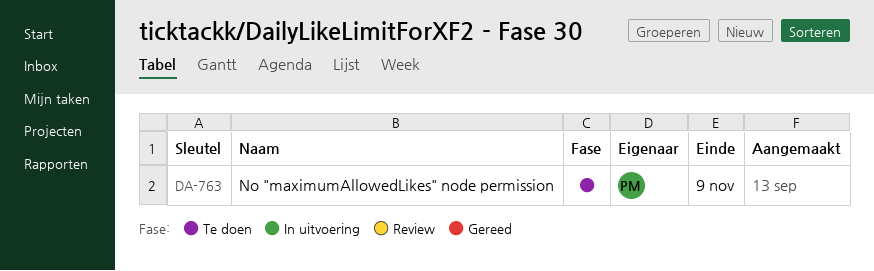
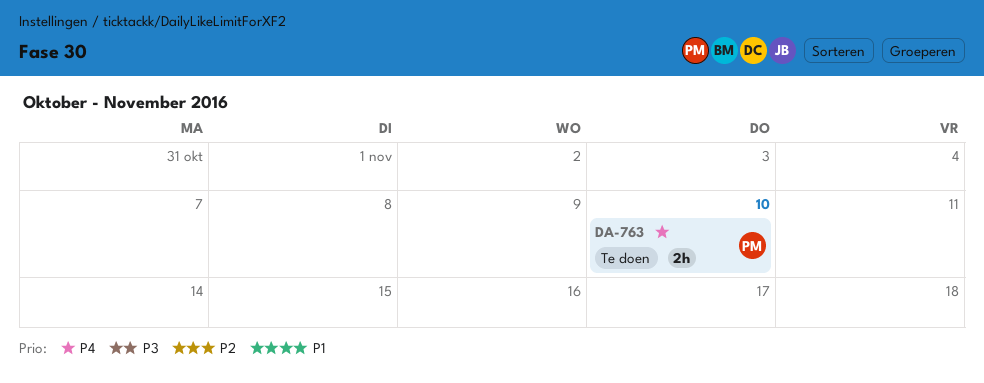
DA-763, due: Nov 9 -> Nov 10

